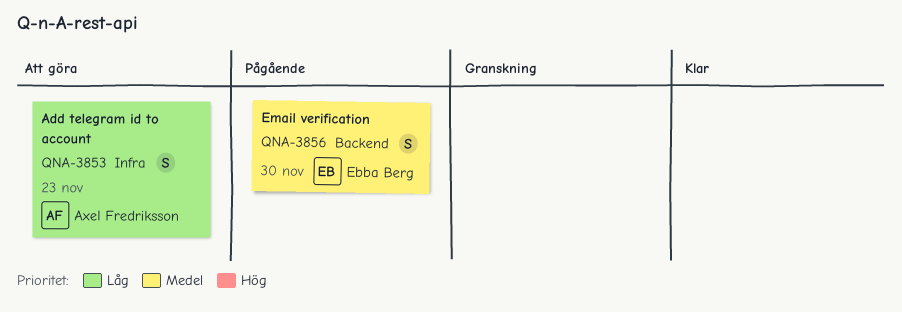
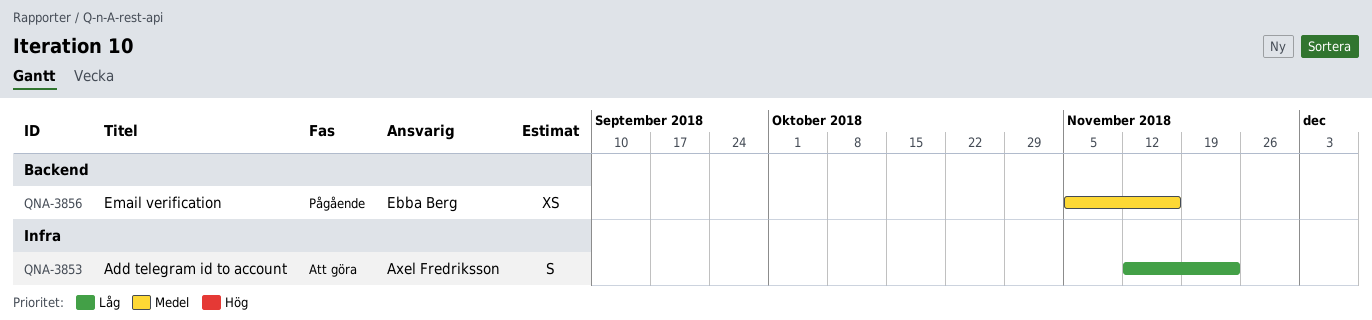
QNA-3856, estimate: S -> XS
QNA-3856, due: Nov 30 -> Nov 16

